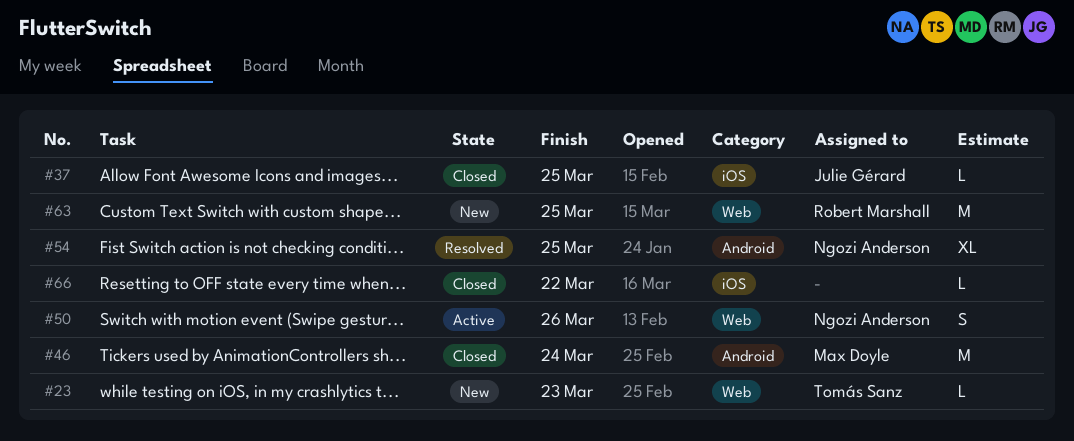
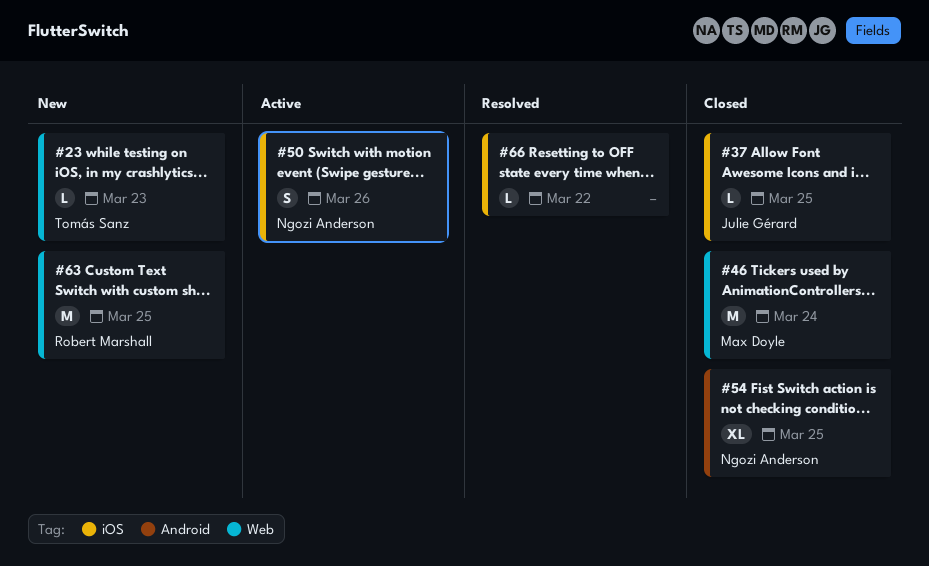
#46, label: Android -> Web
#50, label: Web -> iOS
#54, status: Resolved -> Closed
#66, status: Closed -> Resolved

